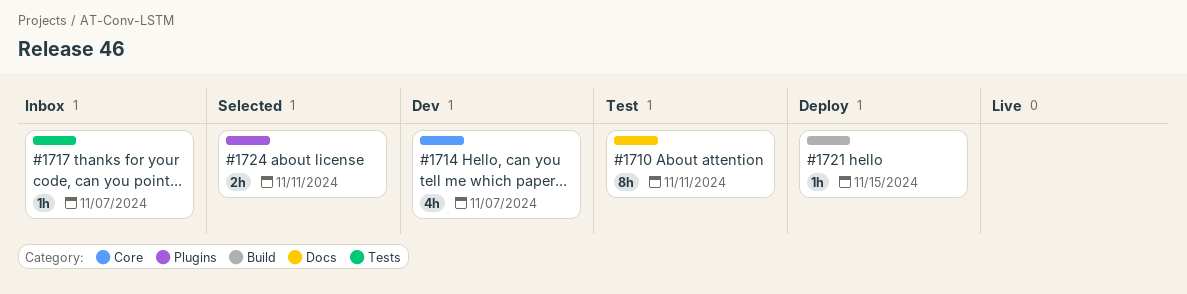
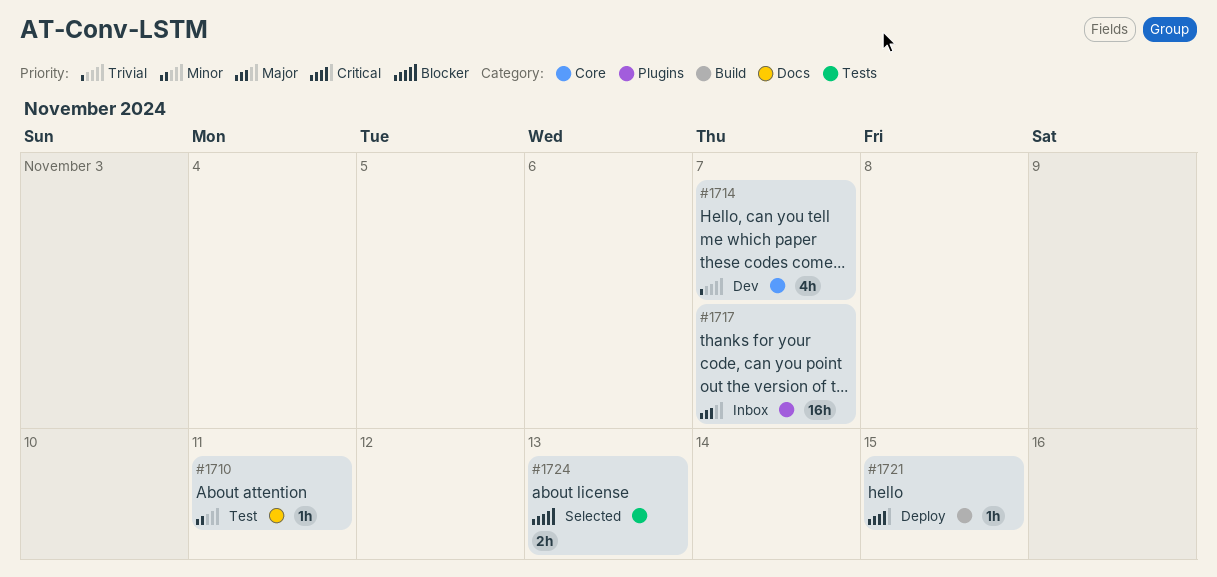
#1710, estimate: 8h -> 1h
#1717, label: Tests -> Plugins
#1717, estimate: 1h -> 16h
#1724, label: Plugins -> Tests
#1724, due: Nov 11 -> Nov 13

